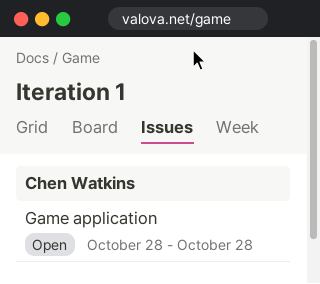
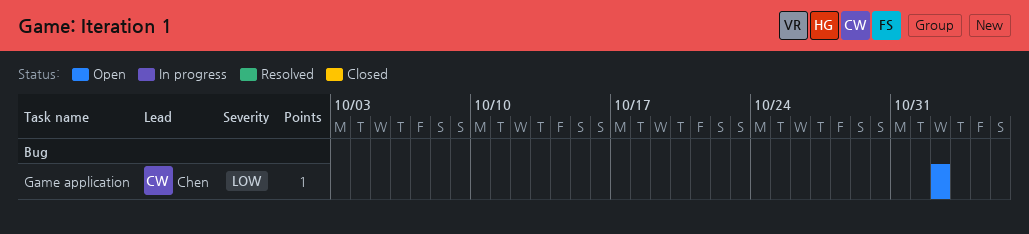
Game application, start: Oct 28 -> Nov 2
Game application, due: Oct 28 -> Nov 2

